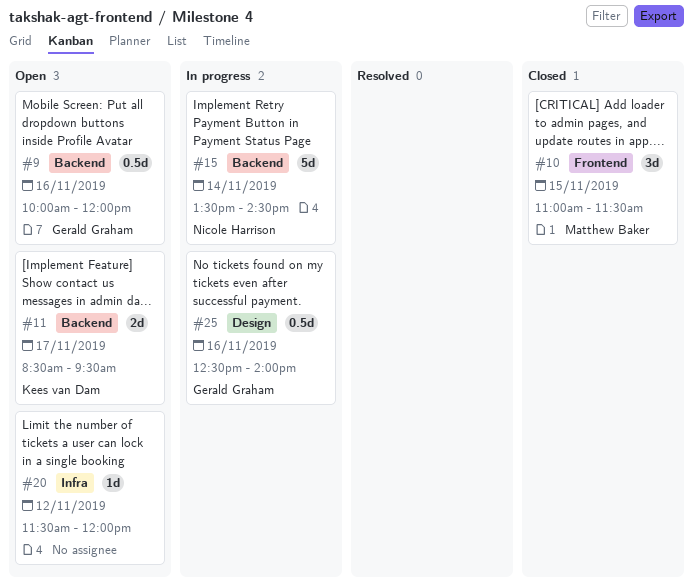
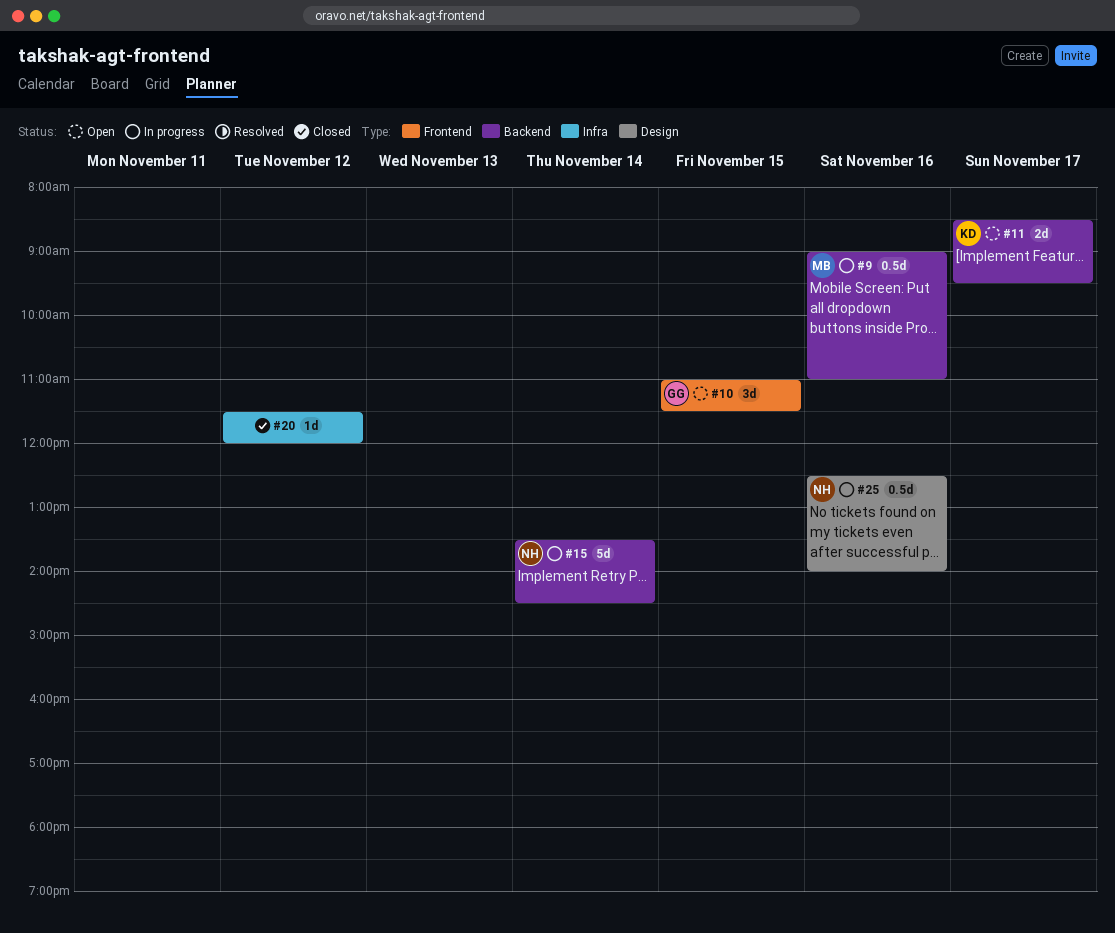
#9, status: Open -> In progress
#9, owner: Gerald Graham -> Matthew Baker
#9, begins: 10:00 -> 09:00
#9, ends: 12:00 -> 11:00
#10, status: Closed -> Open
#10, owner: Matthew Baker -> Gerald Graham
#20, status: Open -> Closed
#25, owner: Gerald Graham -> Nicole Harrison

